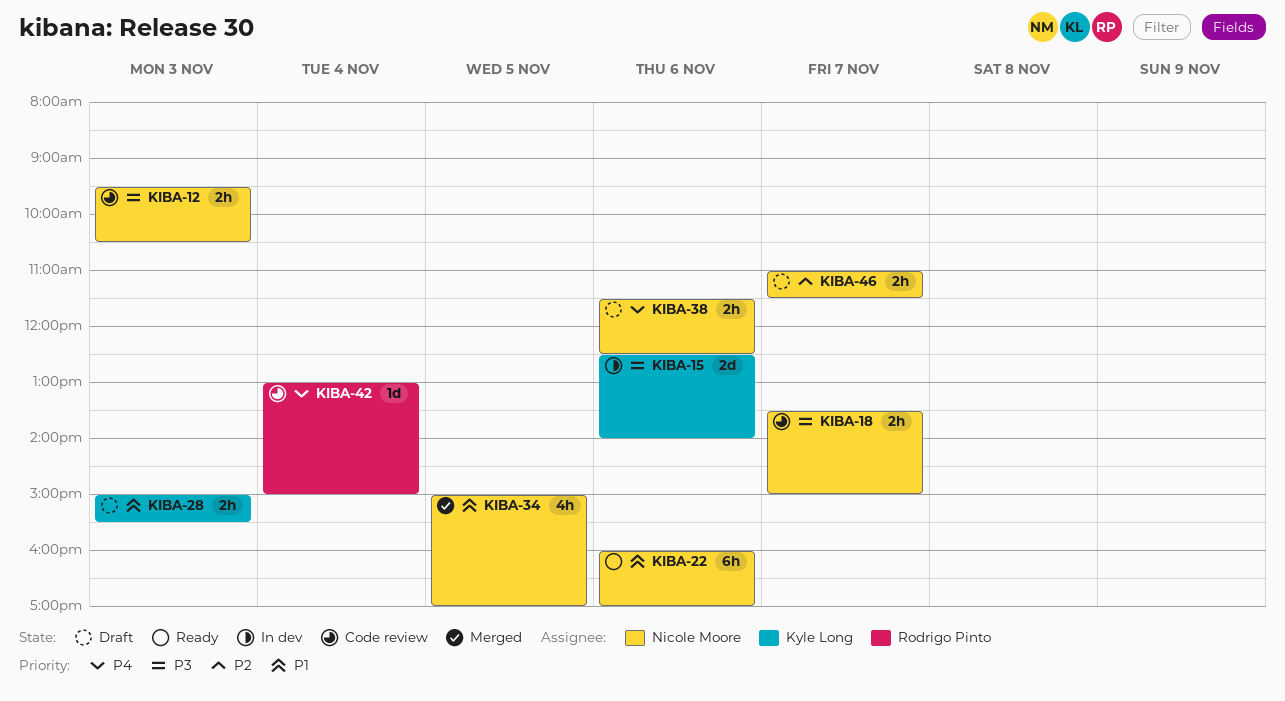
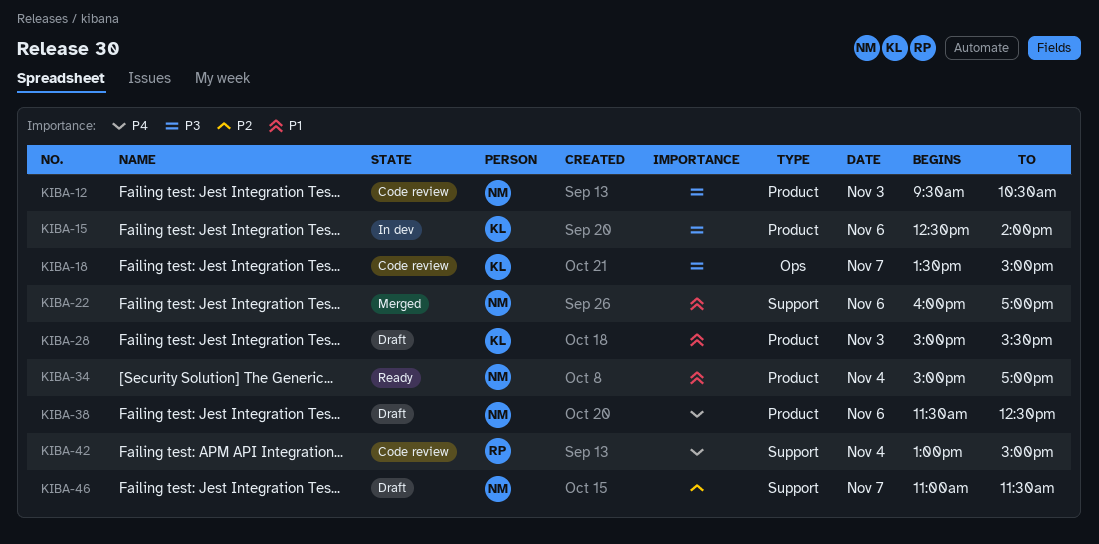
KIBA-18, owner: Nicole Moore -> Kyle Long
KIBA-22, status: Ready -> Merged
KIBA-34, status: Merged -> Ready
KIBA-34, day: Nov 5 -> Nov 4

